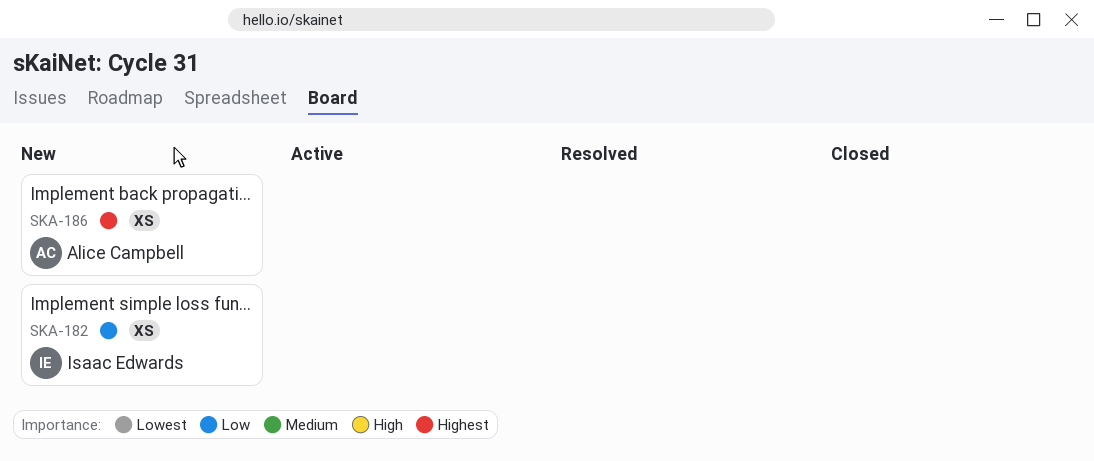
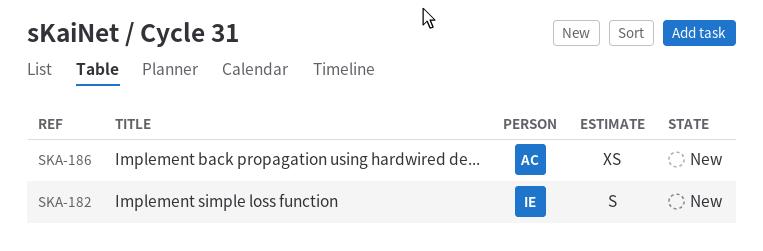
SKA-182, estimate: XS -> S

